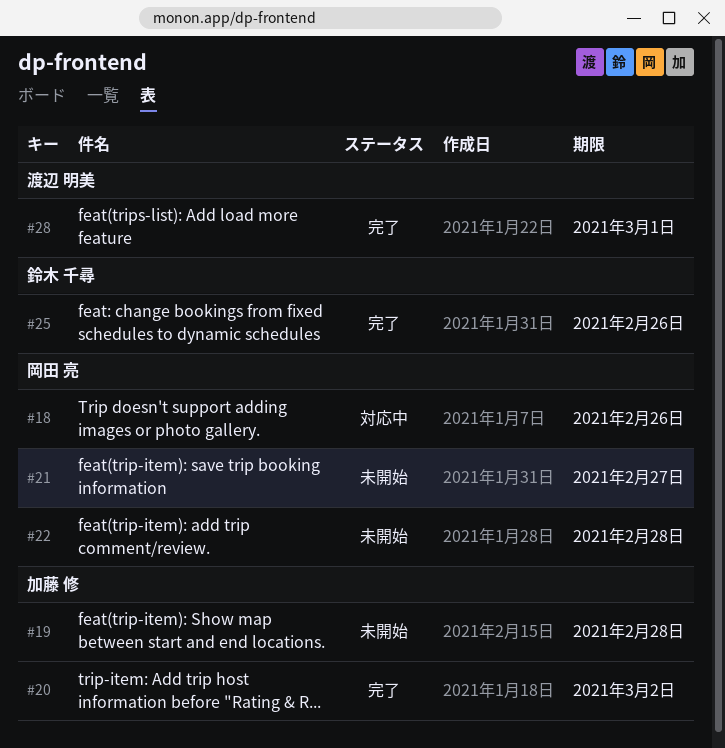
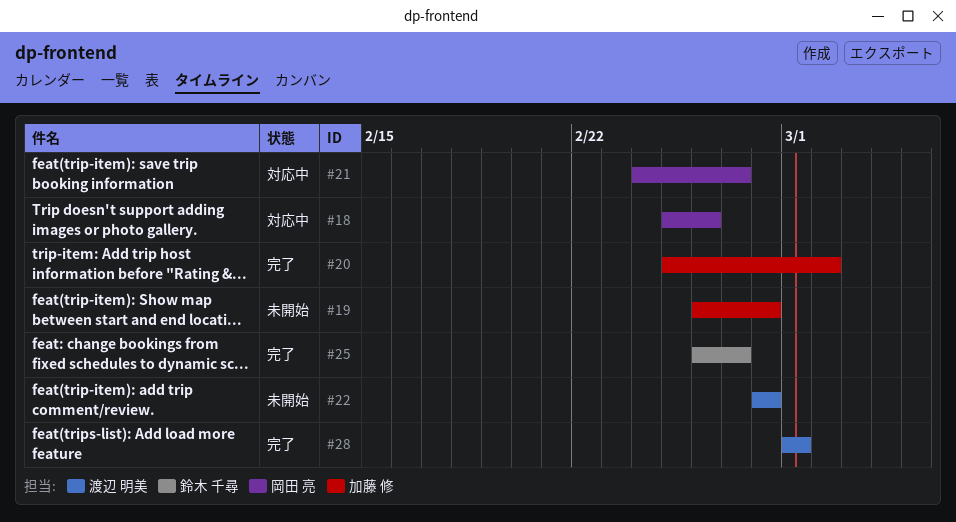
#21, status: 未開始 -> 対応中
#22, owner: 岡田 亮 -> 渡辺 明美
#25, due: Feb 26 -> Feb 27

